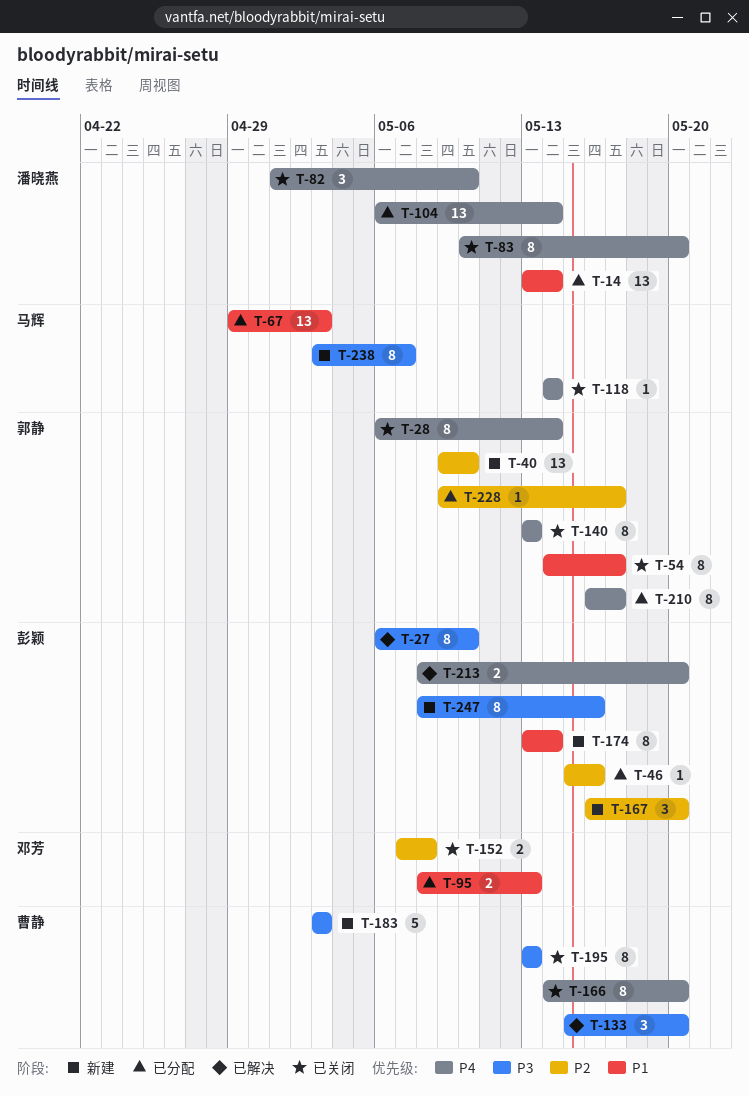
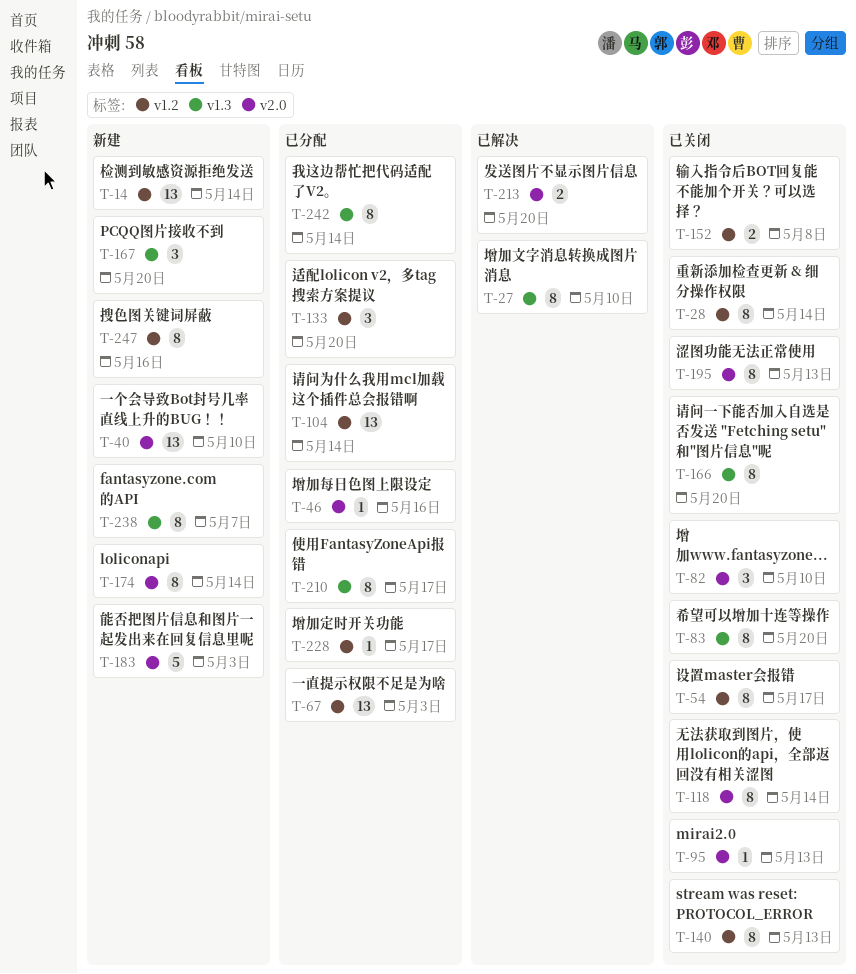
T-14, status: 已分配 -> 新建
T-95, status: 已分配 -> 已关闭
T-95, estimate: 2 -> 1
T-118, estimate: 1 -> 8
T-133, status: 已解决 -> 已分配
T-242: none -> present

